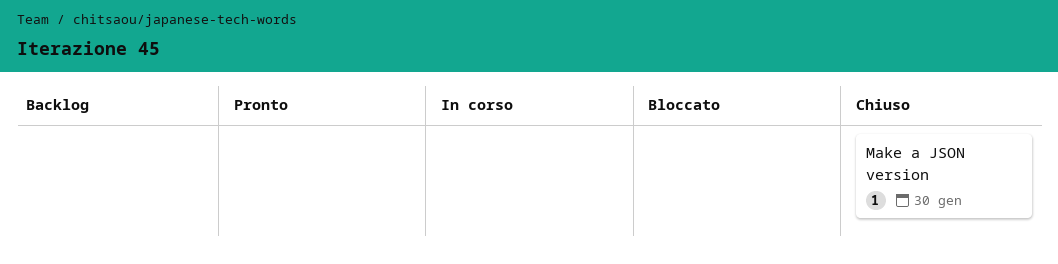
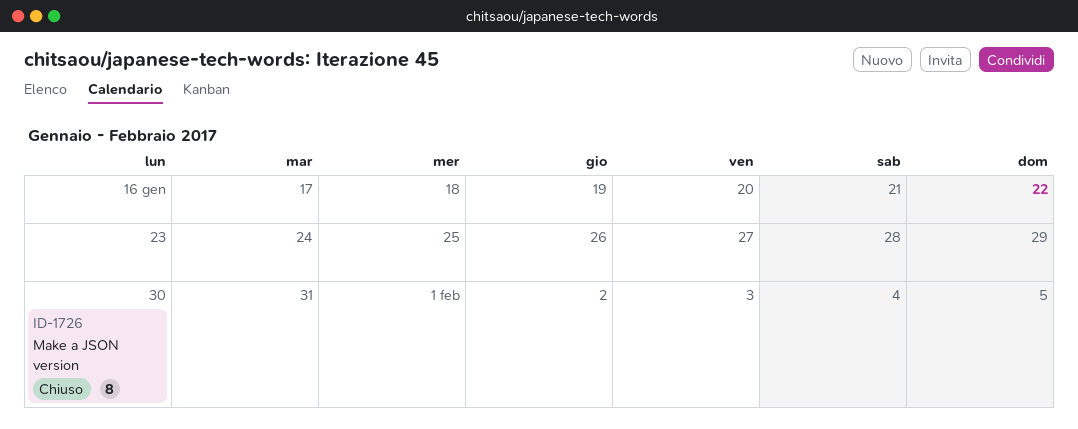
Make a JSON version, estimate: 1 -> 8

